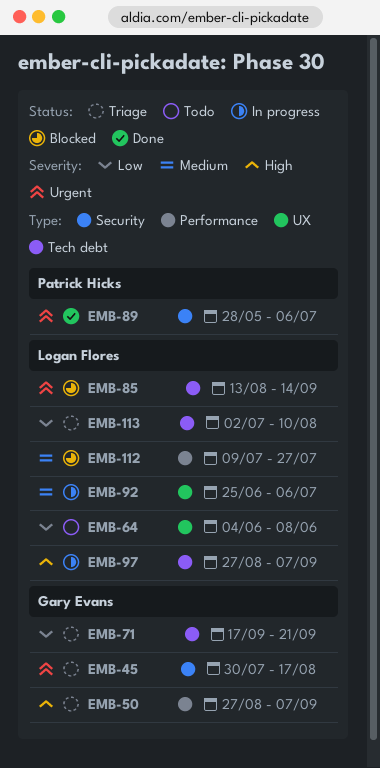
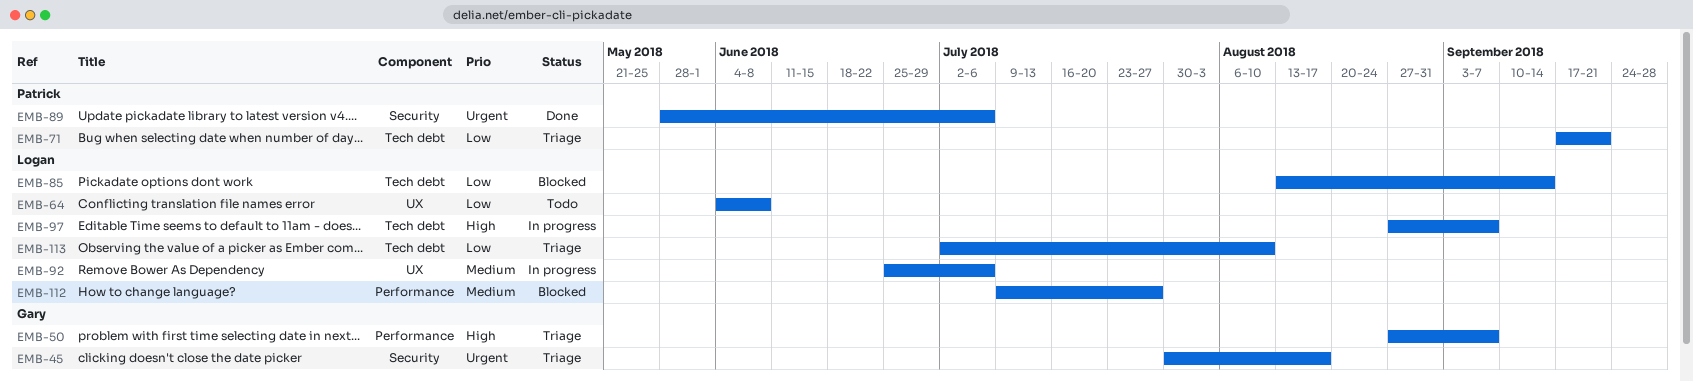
EMB-71, owner: Gary Evans -> Patrick Hicks
EMB-85, priority: Urgent -> Low

